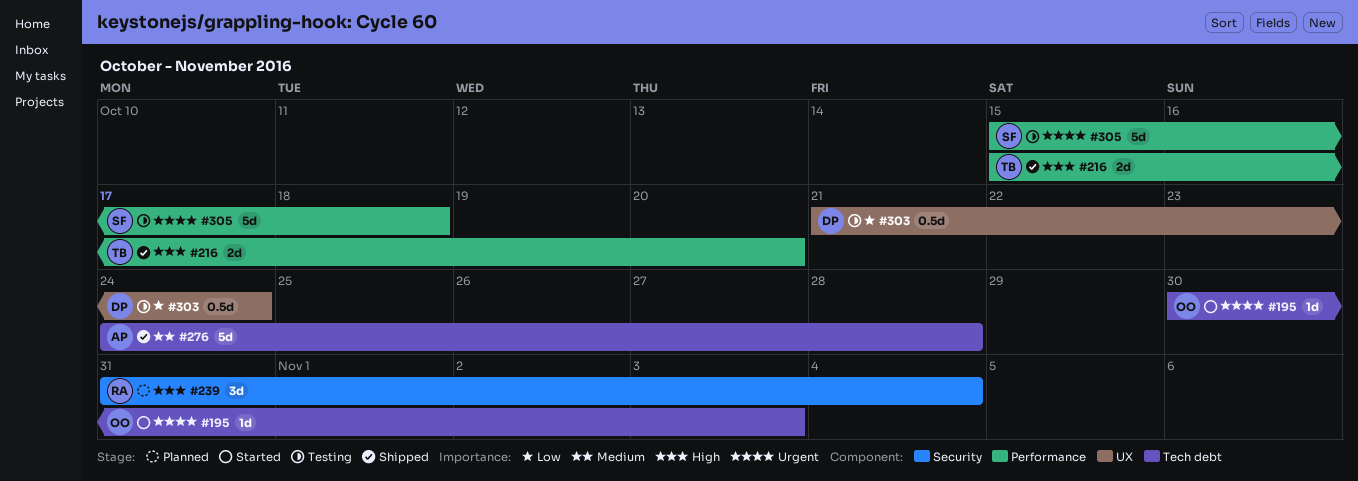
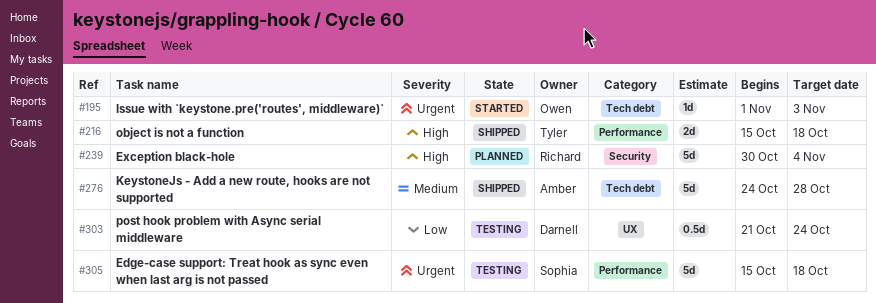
#195, start: Oct 30 -> Nov 1
#216, due: Oct 20 -> Oct 18
#239, estimate: 3d -> 5d
#239, start: Oct 31 -> Oct 30

